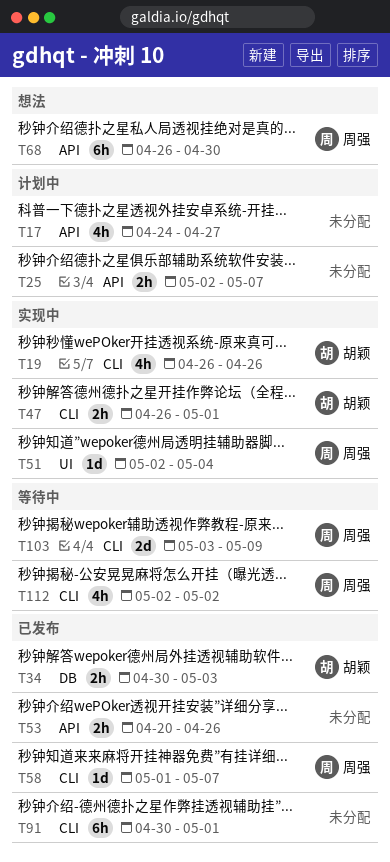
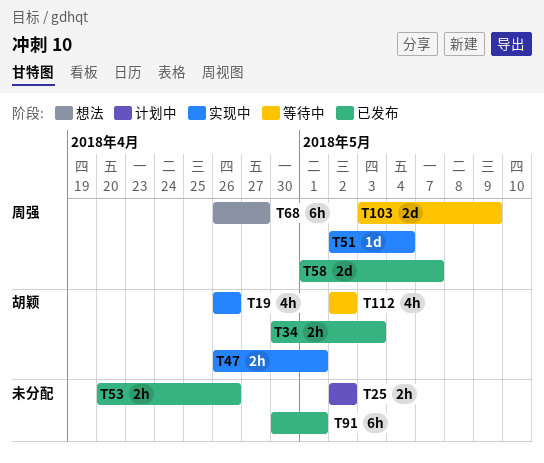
T17: present -> none
T25, due: May 7 -> May 2
T58, estimate: 1d -> 2d
T68, due: Apr 30 -> Apr 27
T112, owner: 周强 -> 胡颖

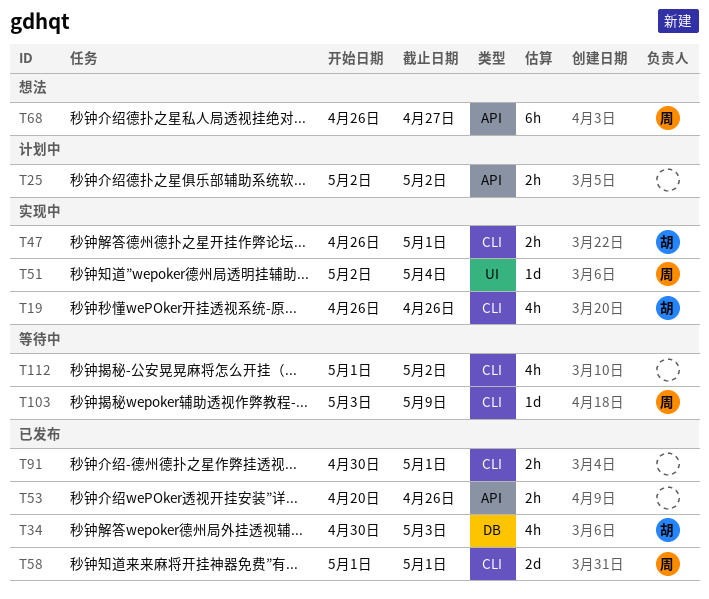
T34, estimate: 2h -> 4h
T58, due: May 7 -> May 1
T91, estimate: 6h -> 2h
T103, estimate: 2d -> 1d
T112, owner: 胡颖 -> none
T112, start: May 2 -> May 1

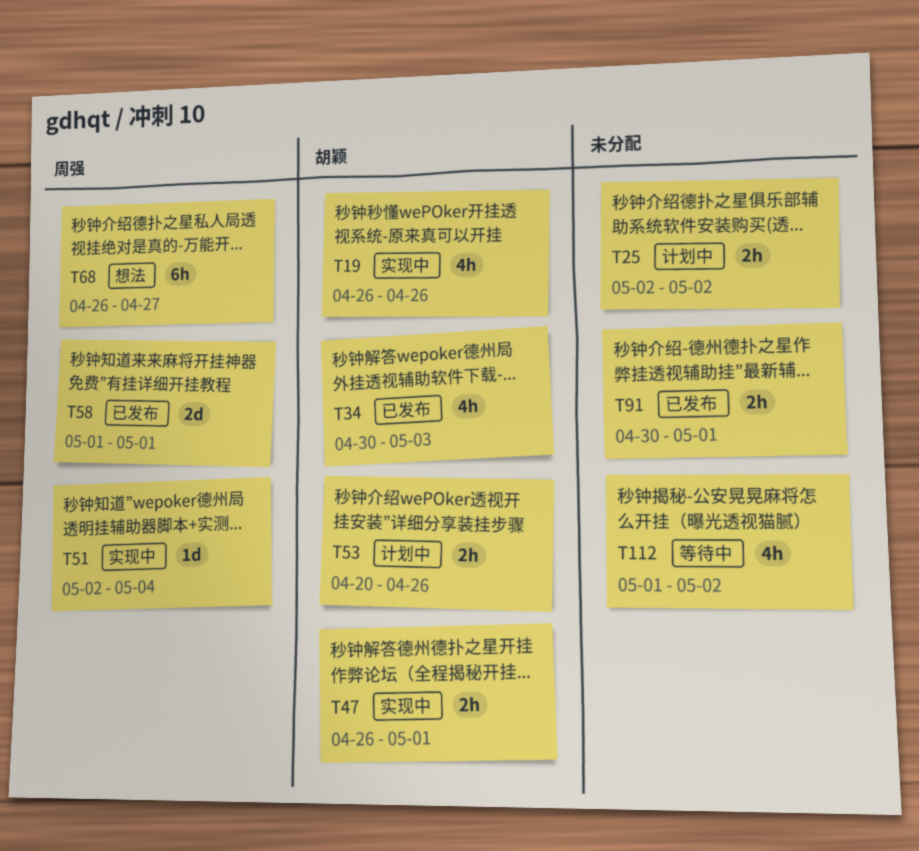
T53, status: 已发布 -> 计划中
T53, owner: none -> 胡颖
T103: present -> none

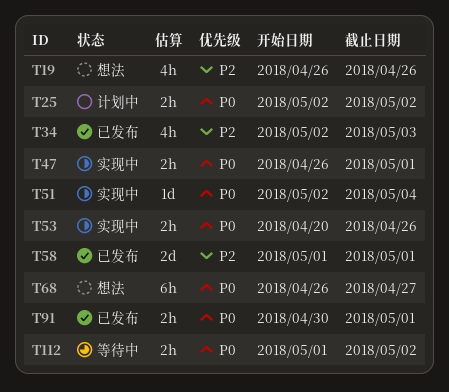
T19, status: 实现中 -> 想法
T34, start: Apr 30 -> May 2
T53, status: 计划中 -> 实现中
T112, estimate: 4h -> 2h

